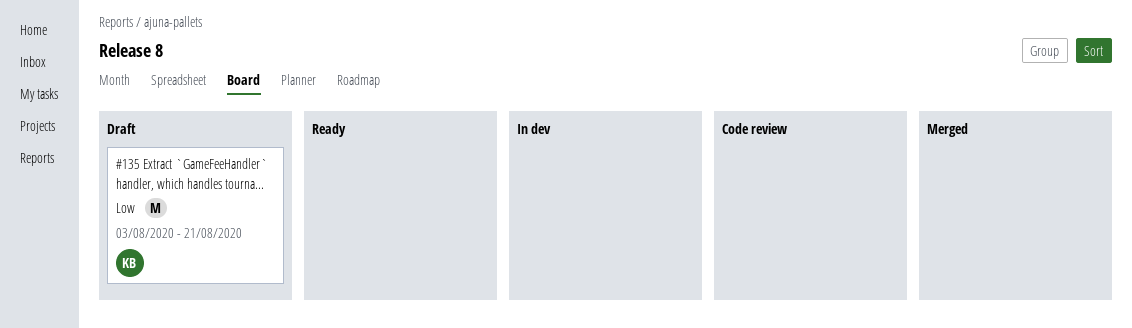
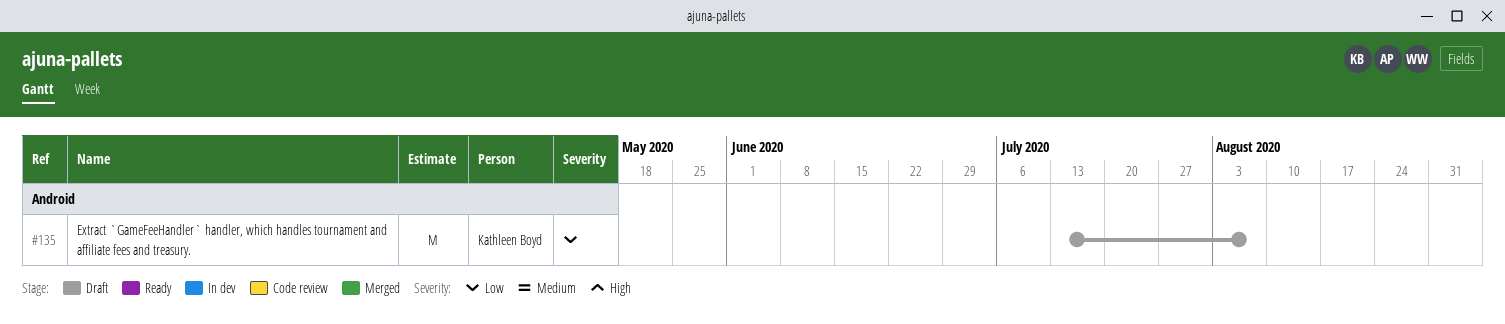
#135, start: Aug 3 -> Jul 13
#135, due: Aug 21 -> Aug 7

